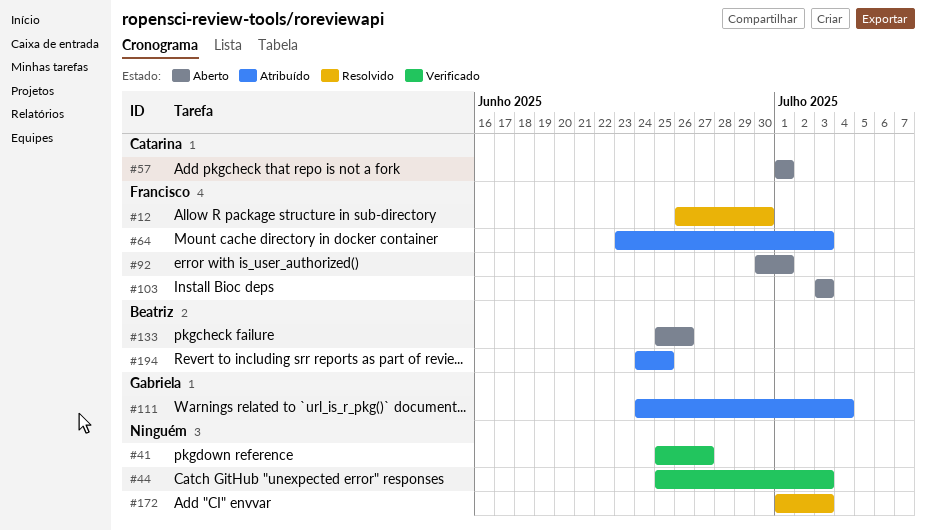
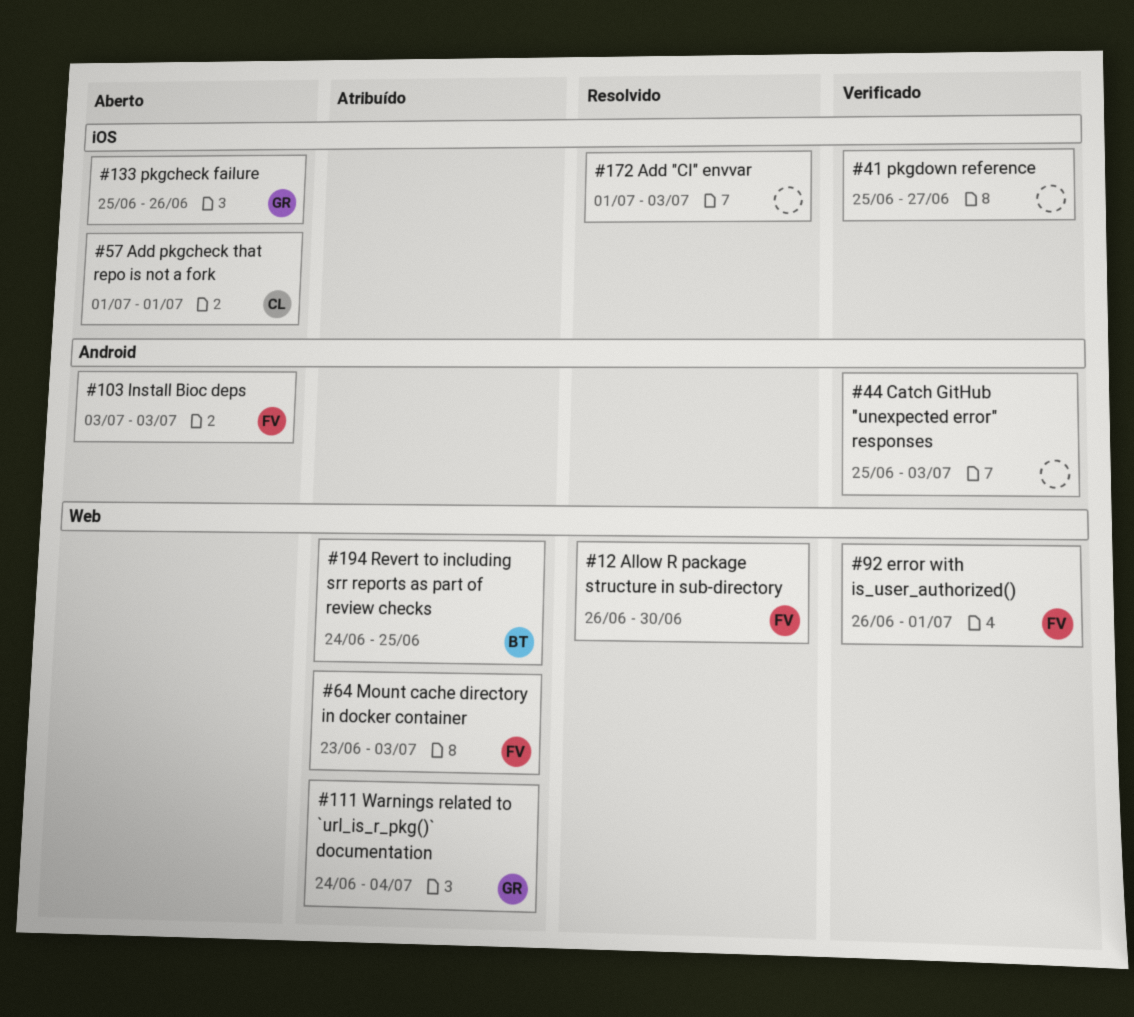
#92, status: Aberto -> Verificado
#92, start: Jun 30 -> Jun 26
#133, owner: Beatriz -> Gabriela

